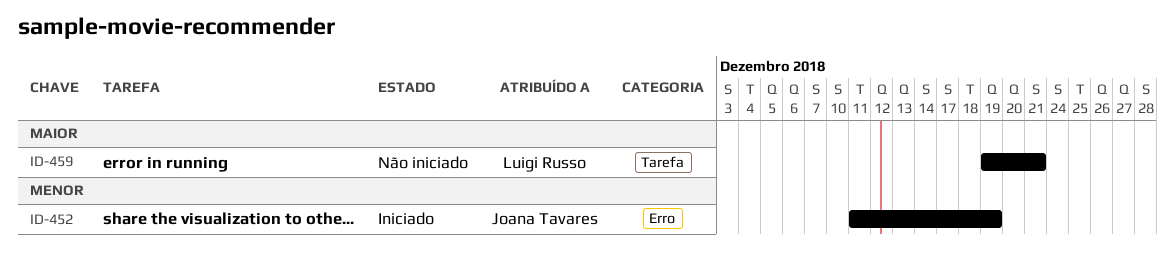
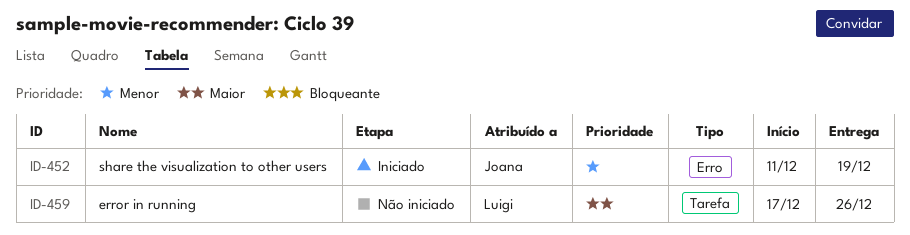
ID-459, start: Dec 19 -> Dec 17
ID-459, due: Dec 21 -> Dec 26

